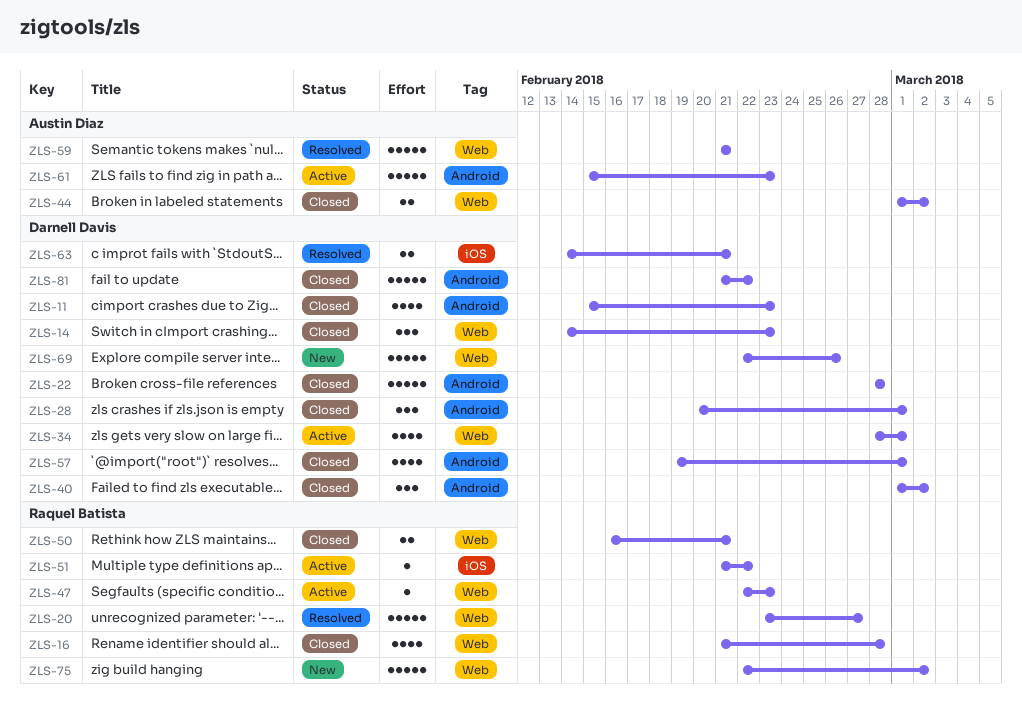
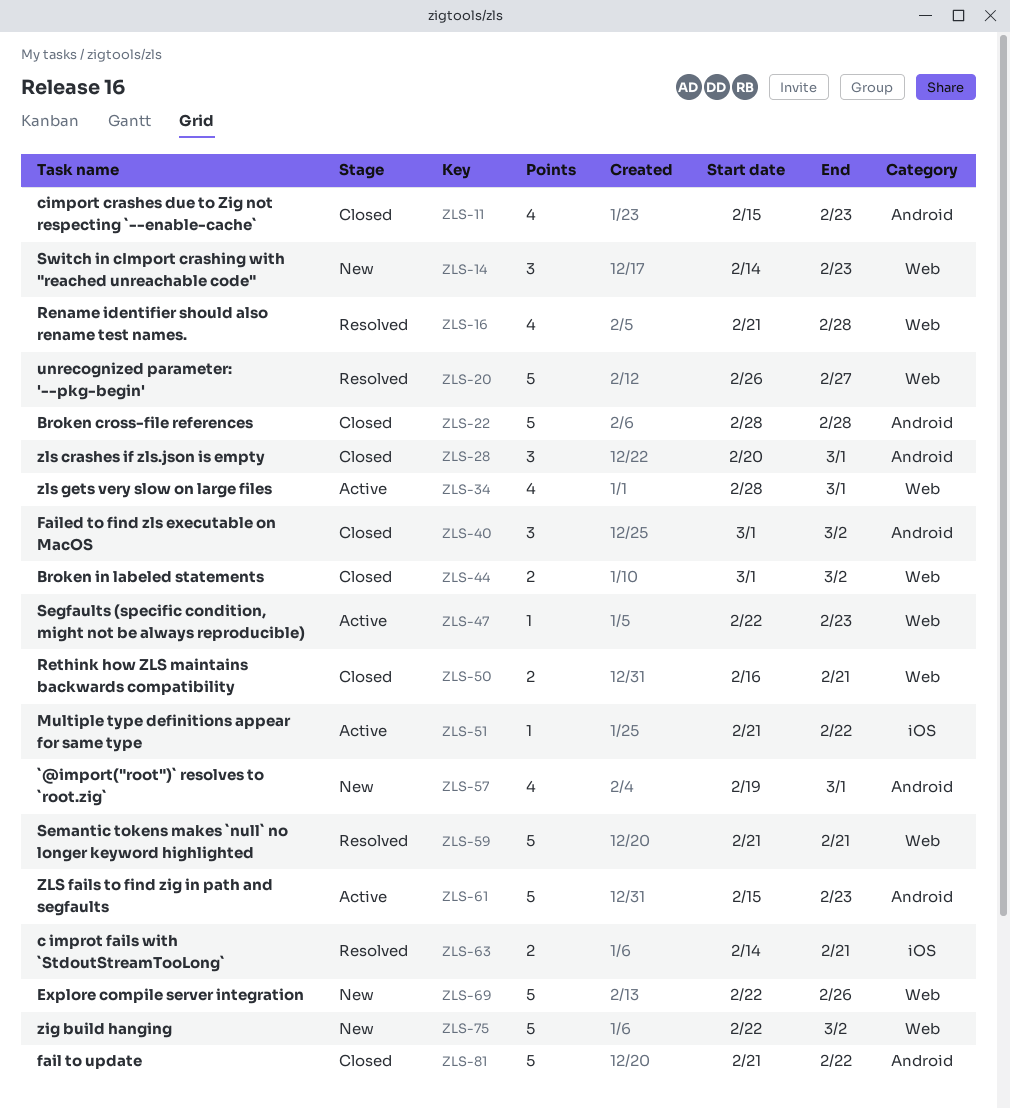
ZLS-14, status: Closed -> New
ZLS-16, status: Closed -> Resolved
ZLS-20, start: Feb 23 -> Feb 26
ZLS-57, status: Closed -> New

